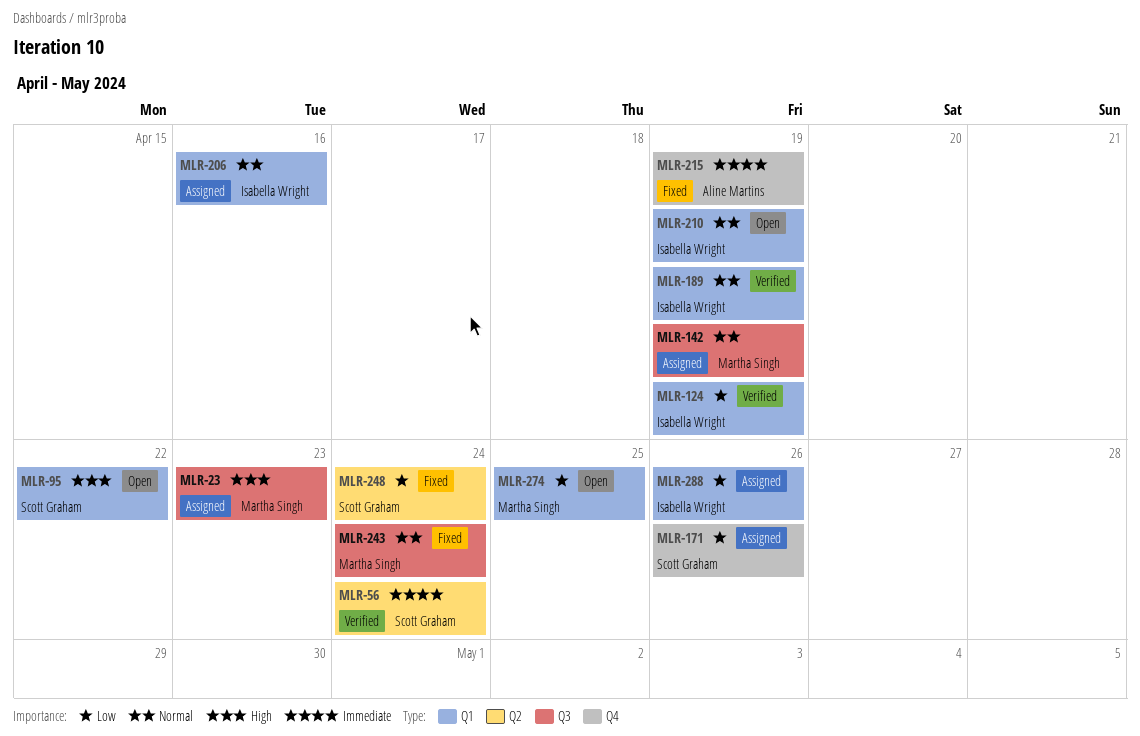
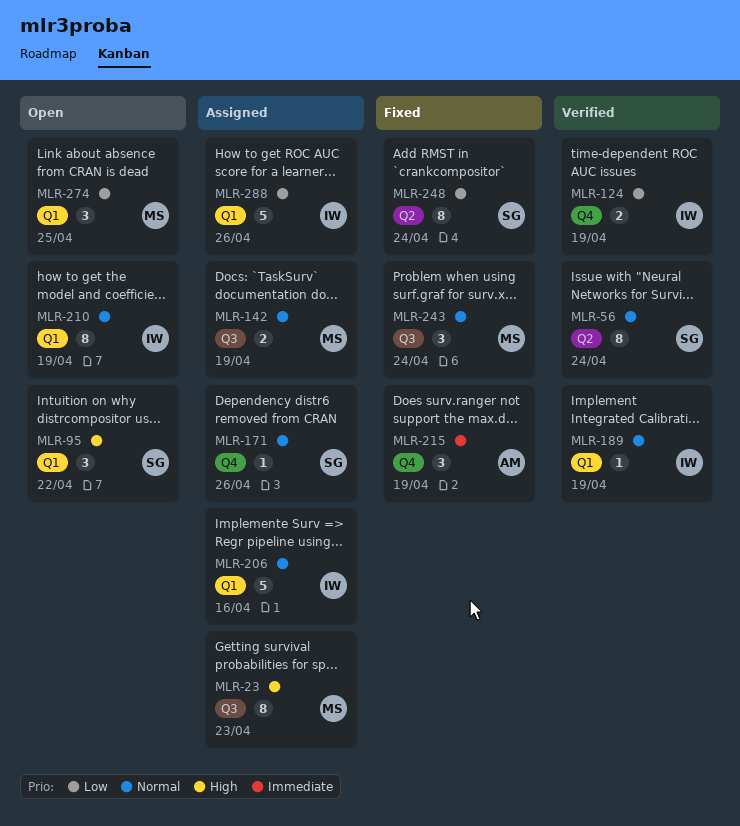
MLR-56, priority: Immediate -> Normal
MLR-124, label: Q1 -> Q4
MLR-171, priority: Low -> Normal

